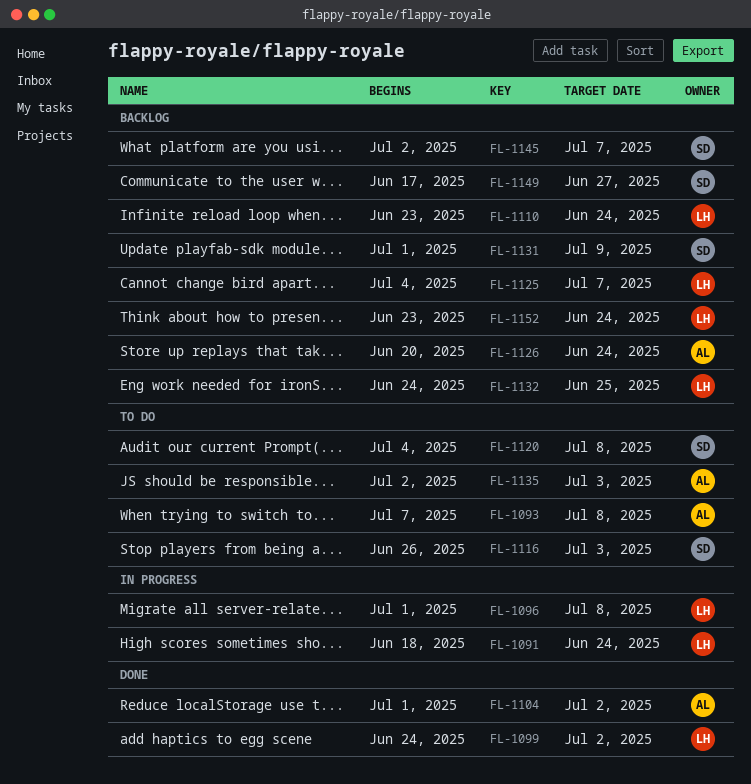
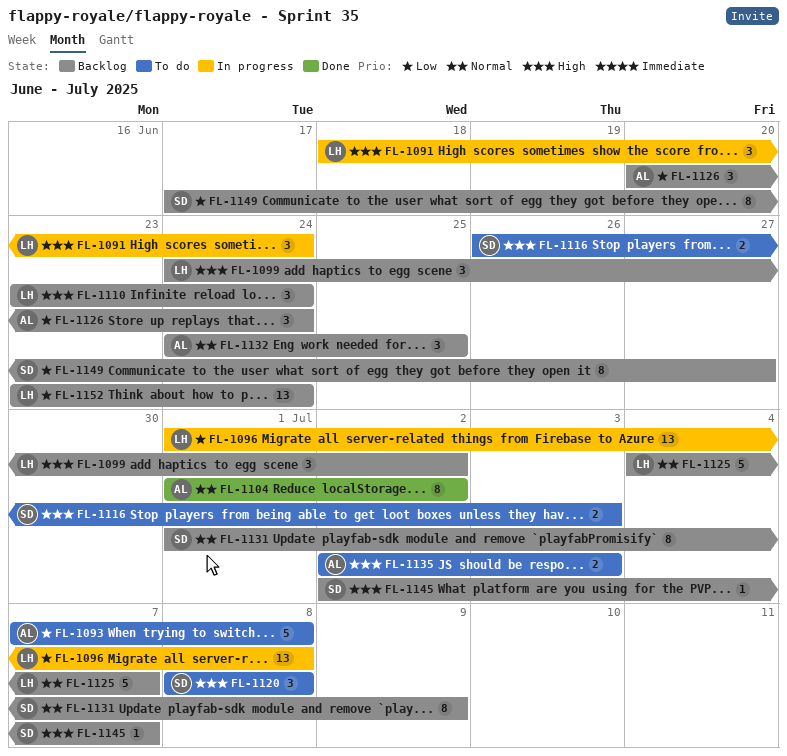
FL-1099, status: Done -> Backlog
FL-1120, start: Jul 4 -> Jul 8
FL-1132, owner: LH -> AL

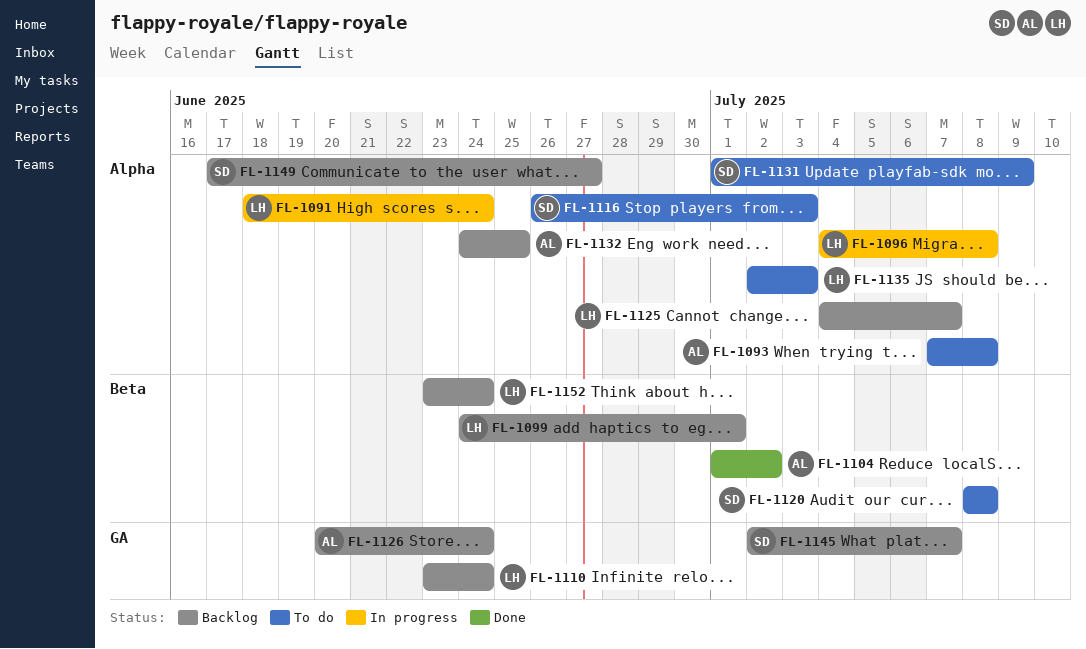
FL-1096, start: Jul 1 -> Jul 4
FL-1099, due: Jul 2 -> Jul 1
FL-1131, status: Backlog -> To do
FL-1135, owner: AL -> LH

